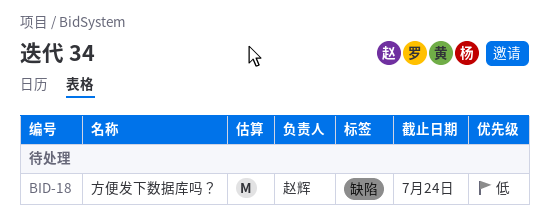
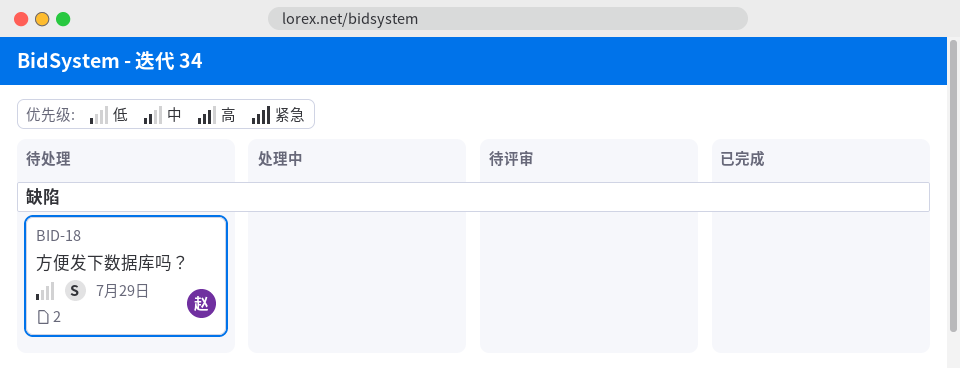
BID-18, estimate: M -> S
BID-18, due: Jul 24 -> Jul 29

